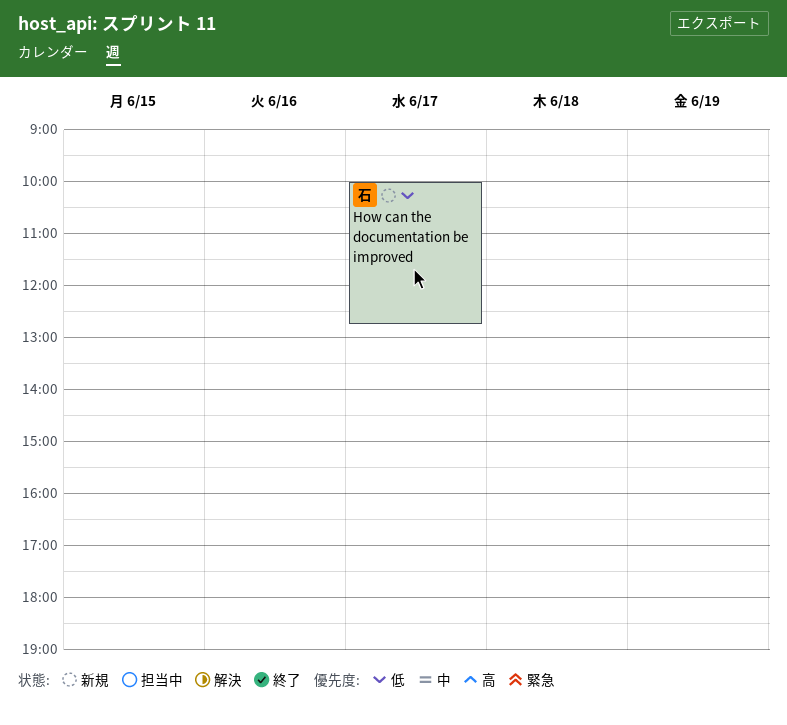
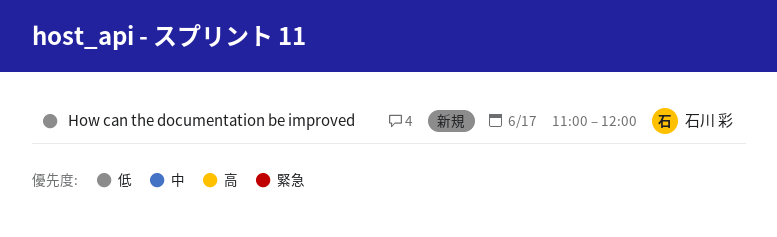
How can the documentation be improved, begins: 10:00 -> 11:00
How can the documentation be improved, ends: 12:45 -> 12:00

